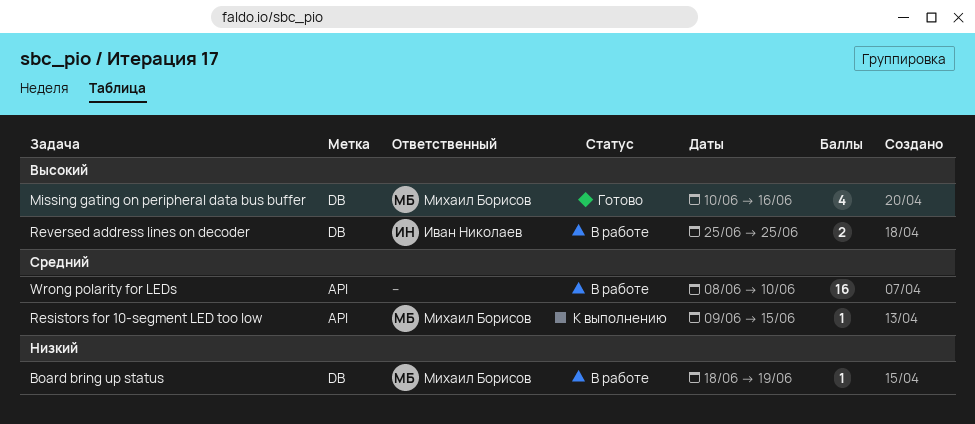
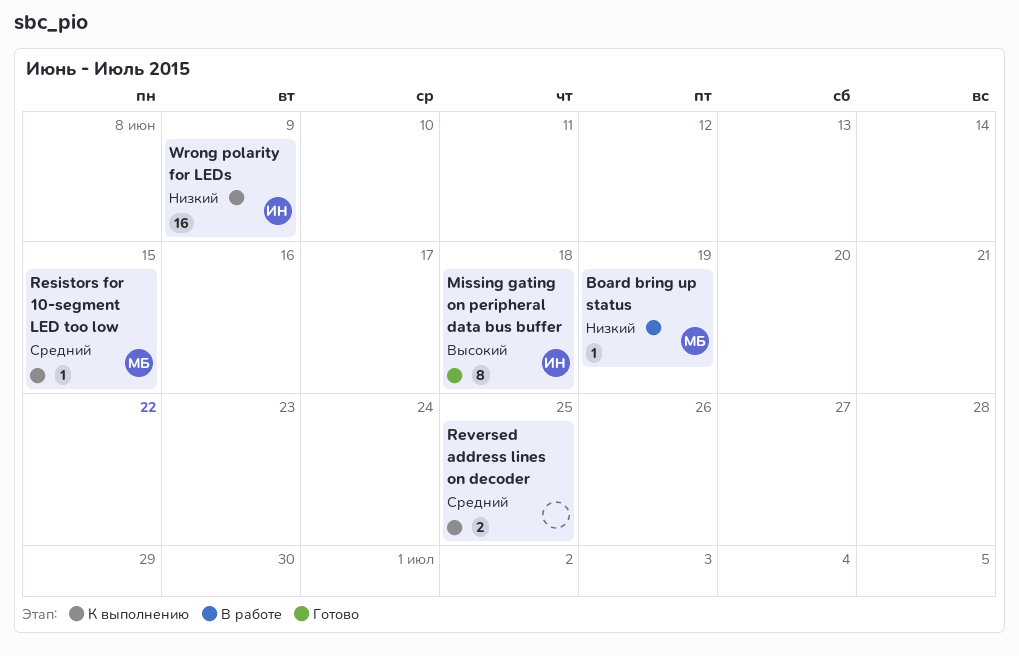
Missing gating on peripheral data bus buffer, owner: Михаил Борисов -> Иван Николаев
Missing gating on peripheral data bus buffer, estimate: 4 -> 8
Missing gating on peripheral data bus buffer, due: Jun 16 -> Jun 18
Reversed address lines on decoder, status: В работе -> К выполнению
Reversed address lines on decoder, owner: Иван Николаев -> none
Reversed address lines on decoder, priority: Высокий -> Средний
Wrong polarity for LEDs, status: В работе -> К выполнению
Wrong polarity for LEDs, owner: none -> Иван Николаев
Wrong polarity for LEDs, priority: Средний -> Низкий
Wrong polarity for LEDs, due: Jun 10 -> Jun 9

